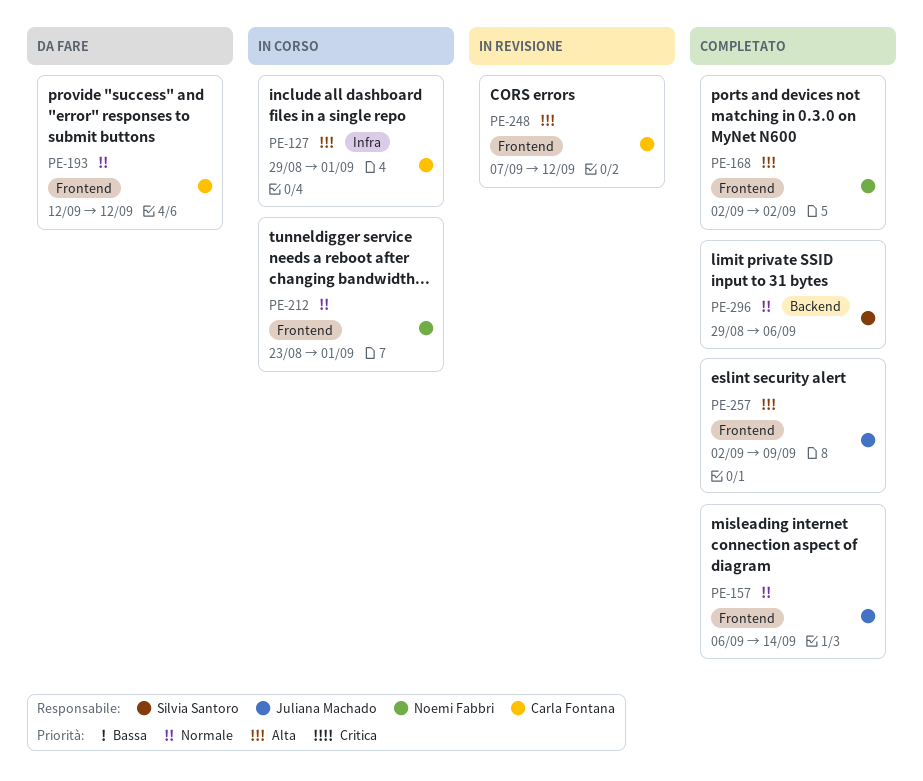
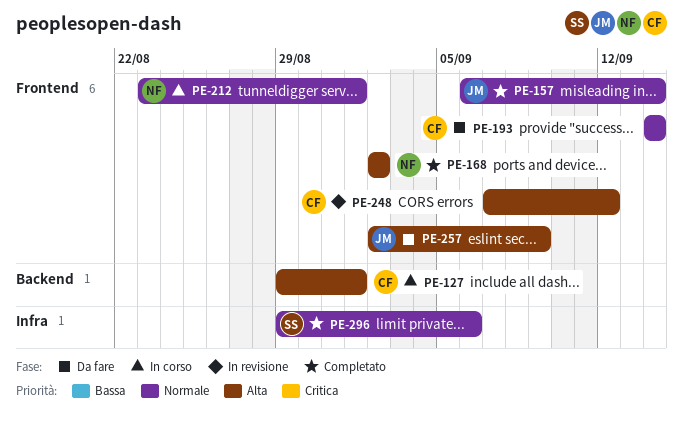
PE-127, label: Infra -> Backend
PE-193, start: Sep 12 -> Sep 14
PE-193, due: Sep 12 -> Sep 14
PE-257, status: Completato -> Da fare
PE-296, label: Backend -> Infra

